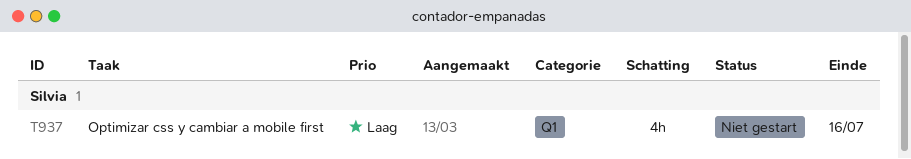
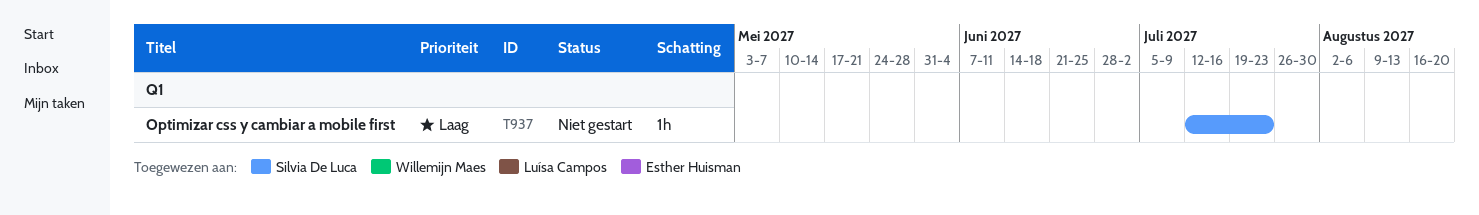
T937, estimate: 4h -> 1h
T937, due: Jul 16 -> Jul 23

